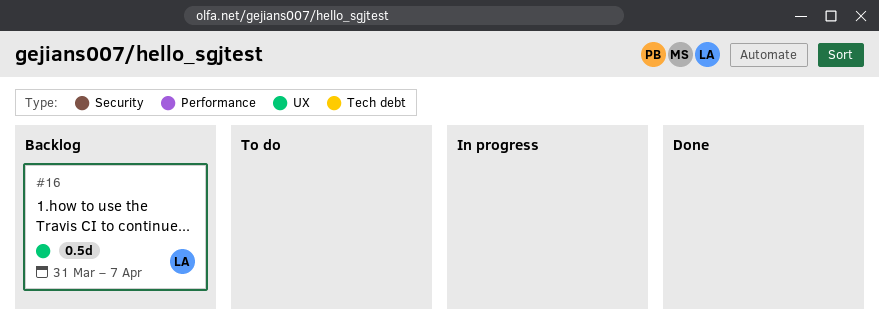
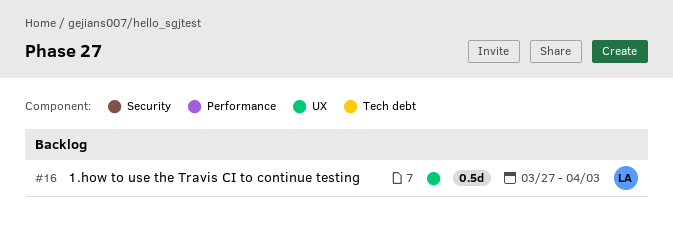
#16, start: Mar 31 -> Mar 27
#16, due: Apr 7 -> Apr 3

